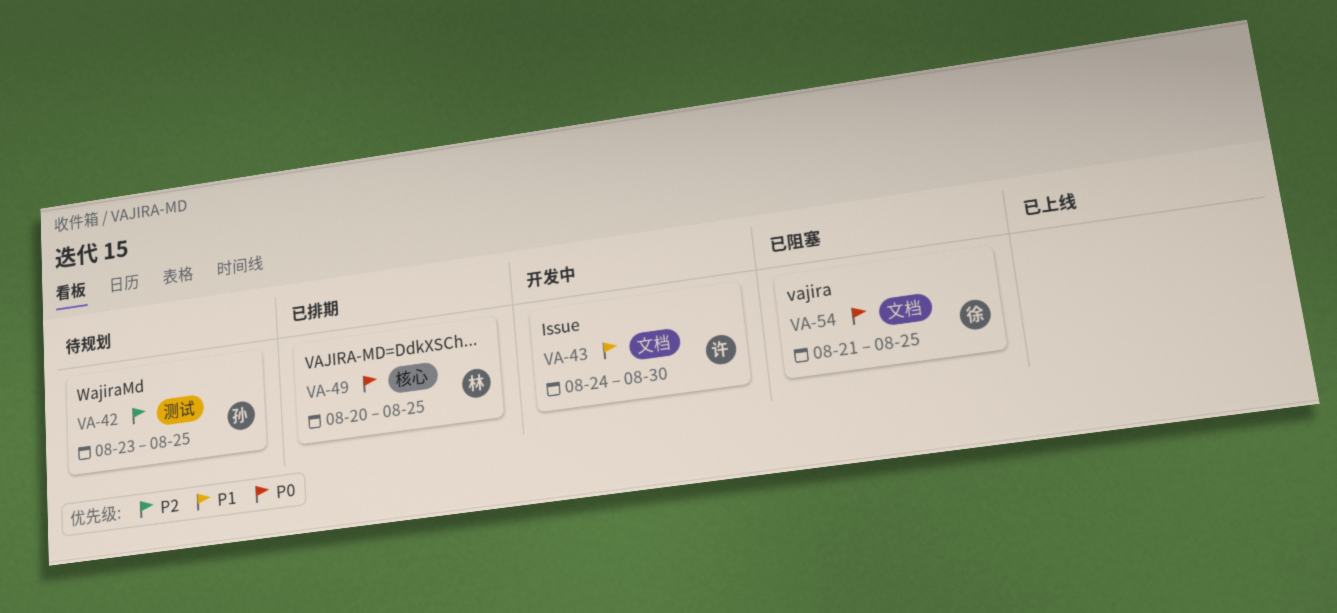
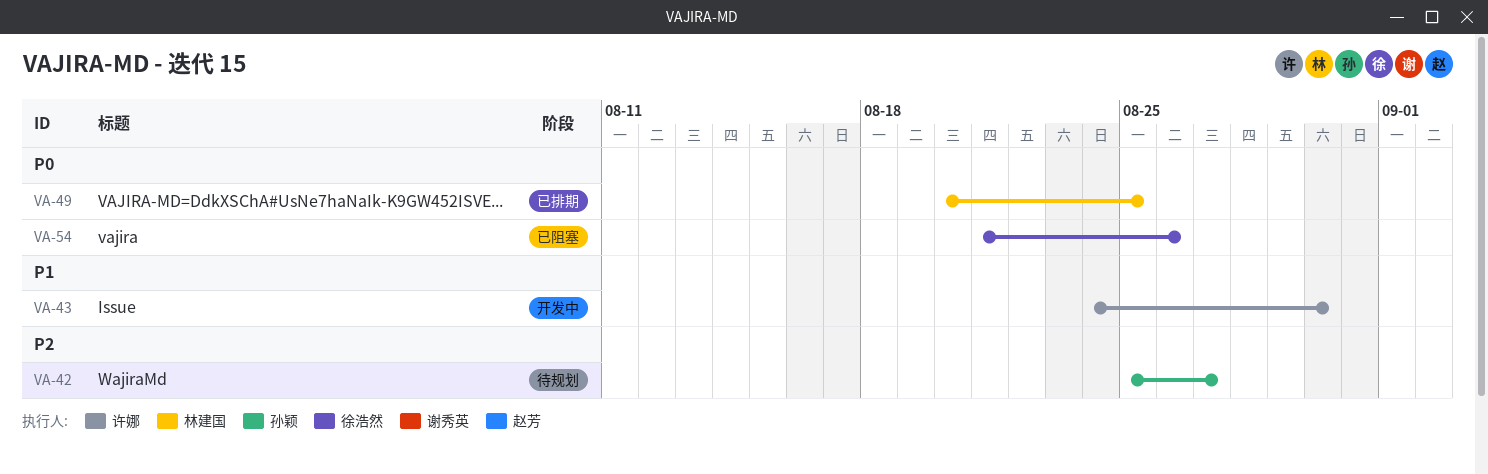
VA-42, start: Aug 23 -> Aug 25
VA-42, due: Aug 25 -> Aug 27
VA-54, due: Aug 25 -> Aug 26

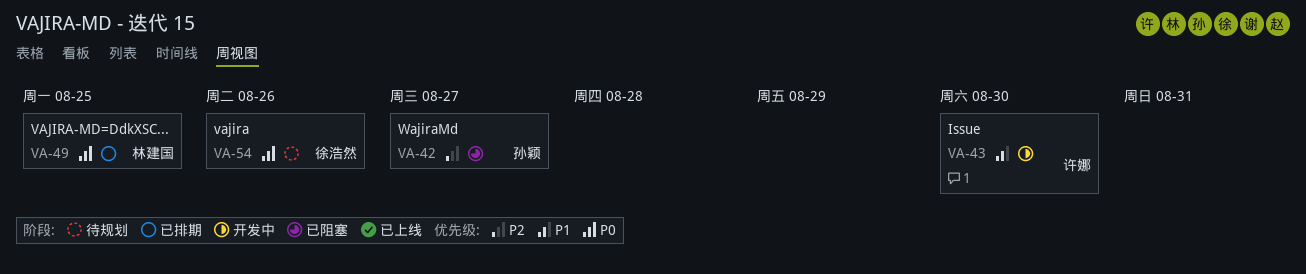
VA-42, status: 待规划 -> 已阻塞
VA-54, status: 已阻塞 -> 待规划

